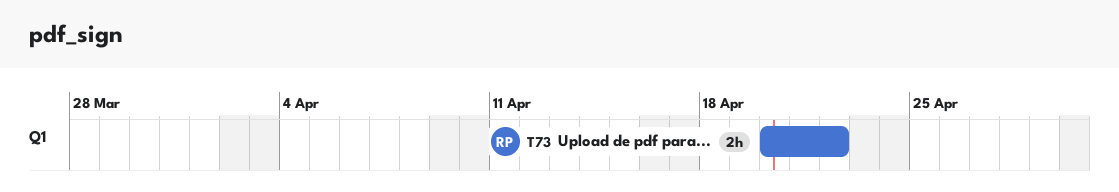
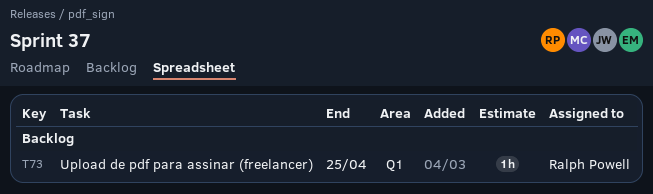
T73, estimate: 2h -> 1h
T73, due: Apr 22 -> Apr 25

